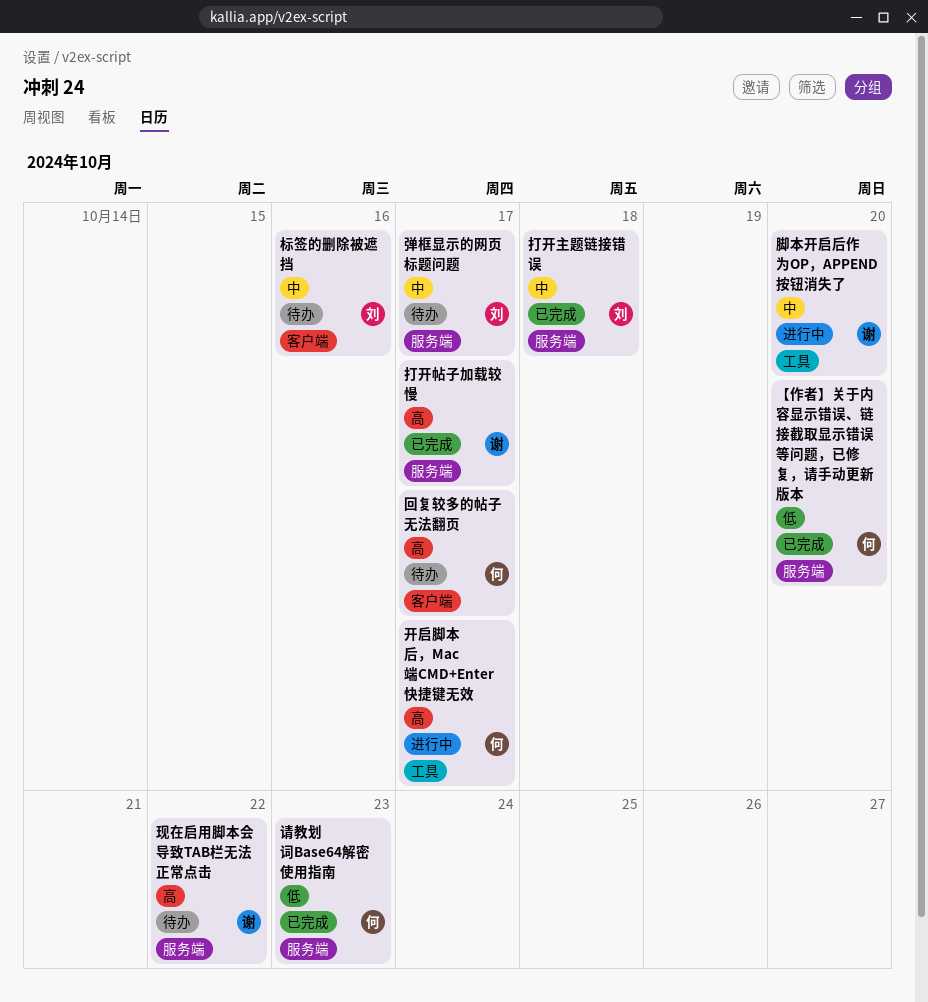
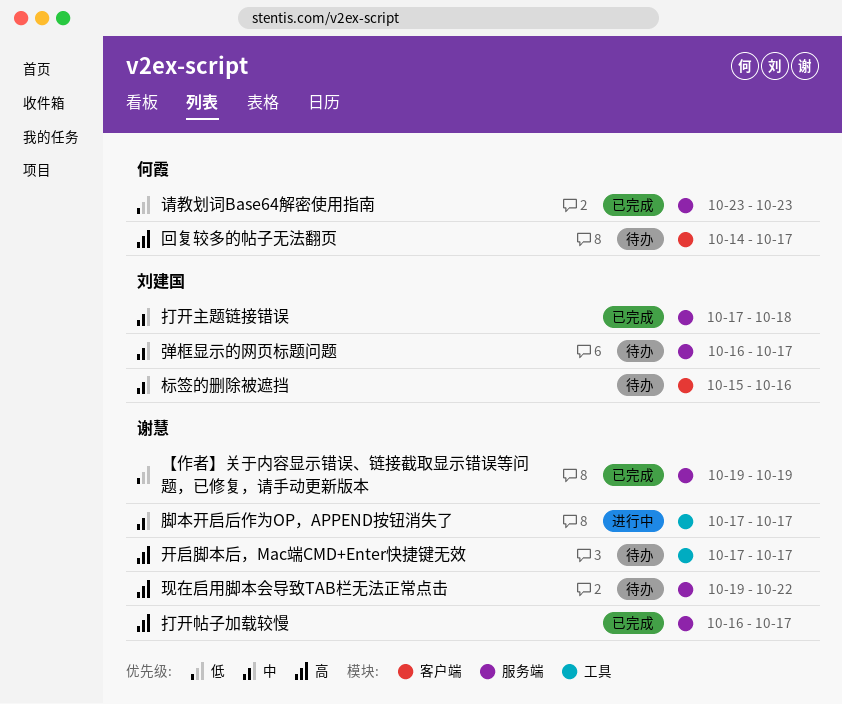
【作者】关于内容显示错误、链接截取显示错误等问题，已修复，请手动更新版本, owner: 何霞 -> 谢慧
【作者】关于内容显示错误、链接截取显示错误等问题，已修复，请手动更新版本, due: Oct 20 -> Oct 19
开启脚本后，Mac端CMD+Enter快捷键无效, status: 进行中 -> 待办
开启脚本后，Mac端CMD+Enter快捷键无效, owner: 何霞 -> 谢慧
脚本开启后作为OP，APPEND按钮消失了, due: Oct 20 -> Oct 17

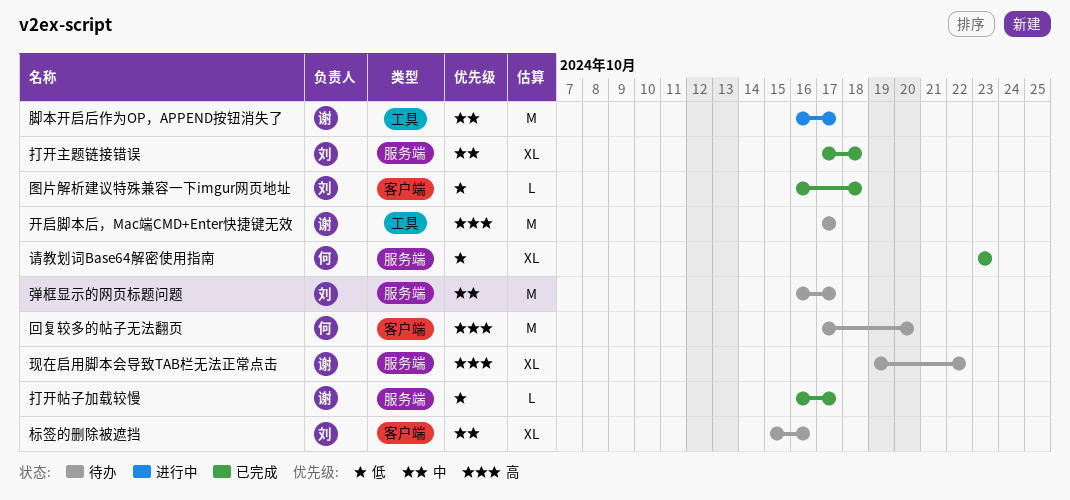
【作者】关于内容显示错误、链接截取显示错误等问题，已修复，请手动更新版本: present -> none
回复较多的帖子无法翻页, start: Oct 14 -> Oct 17
回复较多的帖子无法翻页, due: Oct 17 -> Oct 20
图片解析建议特殊兼容一下imgur网页地址: none -> present
打开帖子加载较慢, priority: 高 -> 低
脚本开启后作为OP，APPEND按钮消失了, start: Oct 17 -> Oct 16

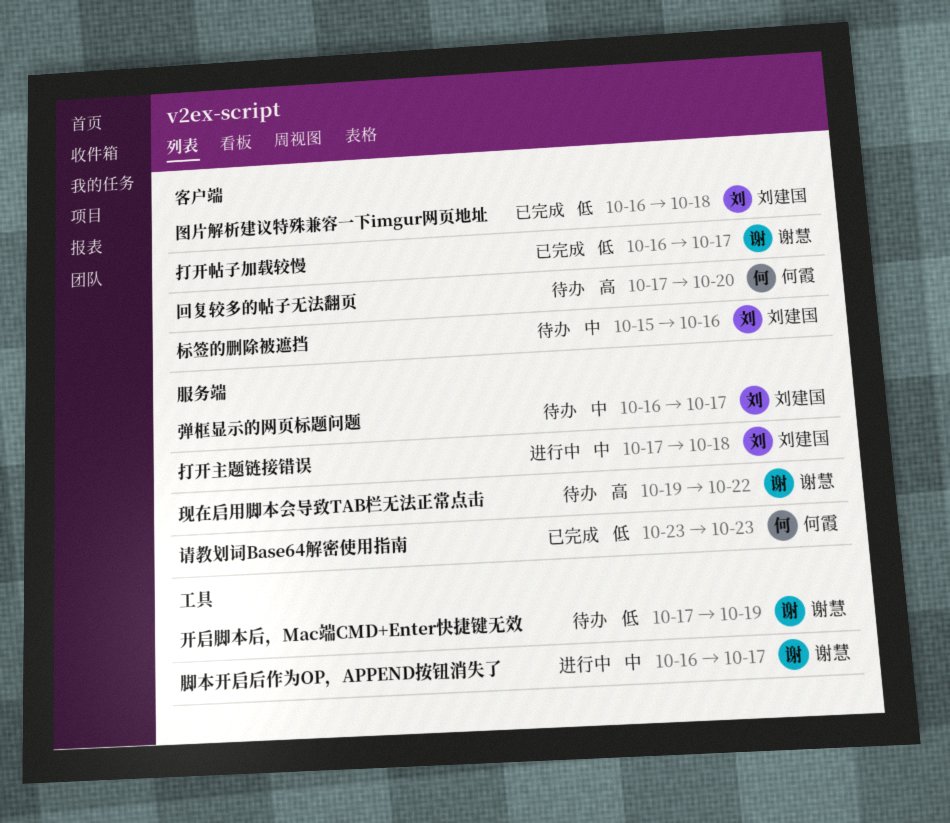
开启脚本后，Mac端CMD+Enter快捷键无效, priority: 高 -> 低
开启脚本后，Mac端CMD+Enter快捷键无效, due: Oct 17 -> Oct 19
打开主题链接错误, status: 已完成 -> 进行中
打开帖子加载较慢, label: 服务端 -> 客户端

